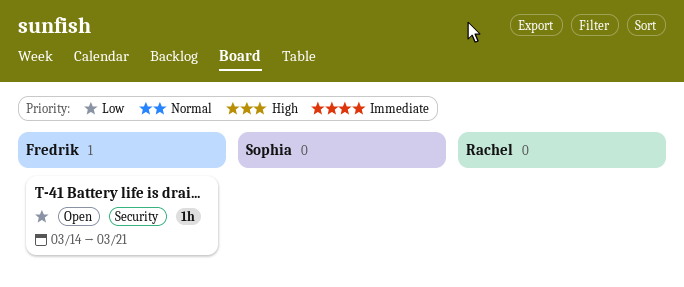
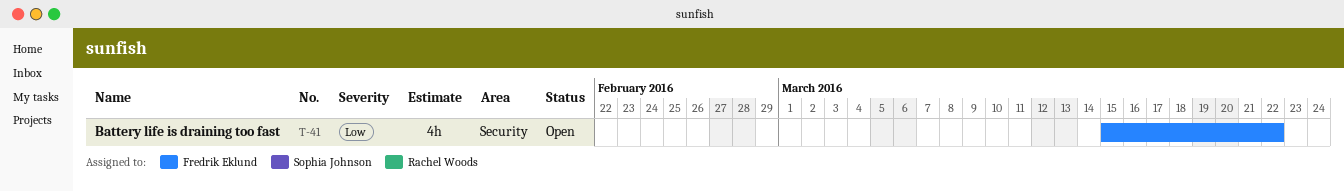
T-41, estimate: 1h -> 4h
T-41, start: Mar 14 -> Mar 15
T-41, due: Mar 21 -> Mar 22

